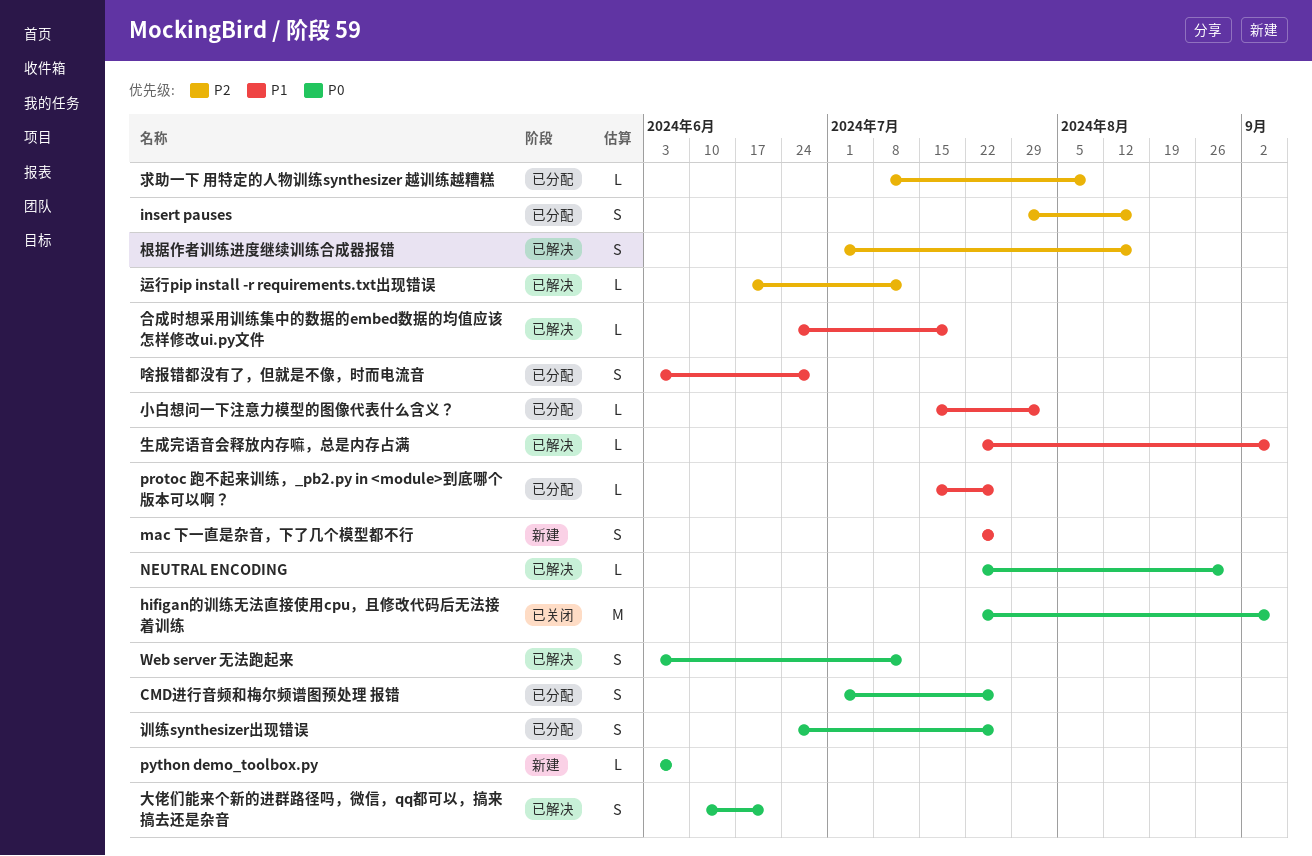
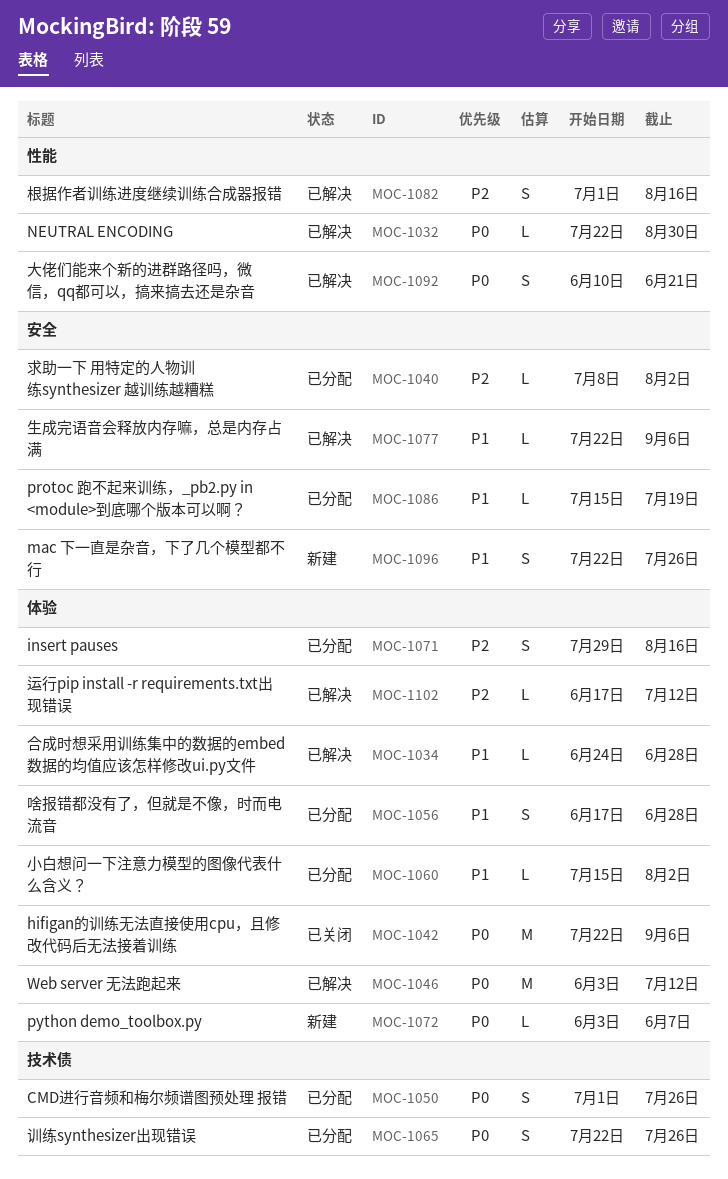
protoc 跑不起来训练，_pb2.py in <module>到底哪个版本可以啊？, due: Jul 26 -> Jul 19
Web server 无法跑起来, estimate: S -> M
合成时想采用训练集中的数据的embed数据的均值应该怎样修改ui.py文件, due: Jul 19 -> Jun 28
啥报错都没有了，但就是不像，时而电流音, start: Jun 3 -> Jun 17
求助一下 用特定的人物训练synthesizer 越训练越糟糕, due: Aug 9 -> Aug 2
训练synthesizer出现错误, start: Jun 24 -> Jul 22

